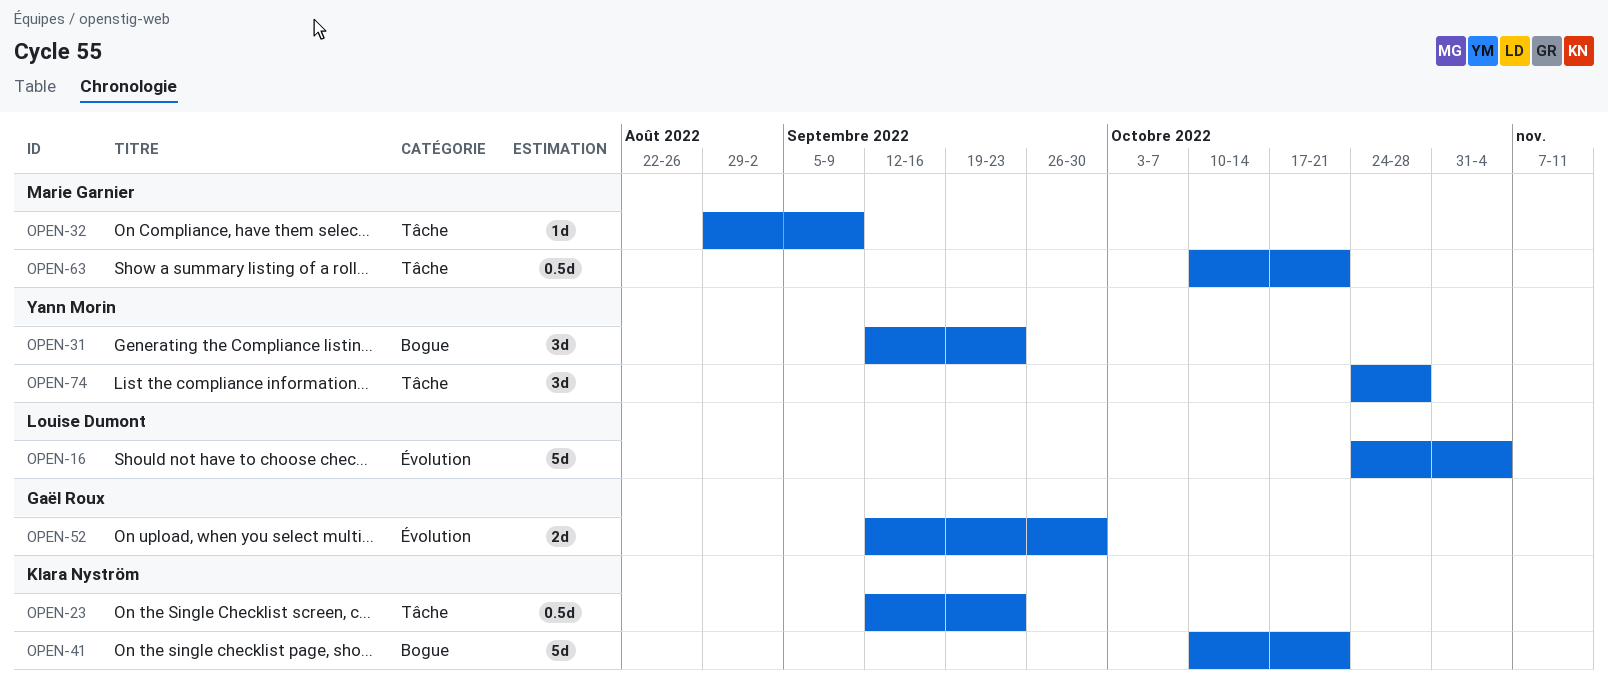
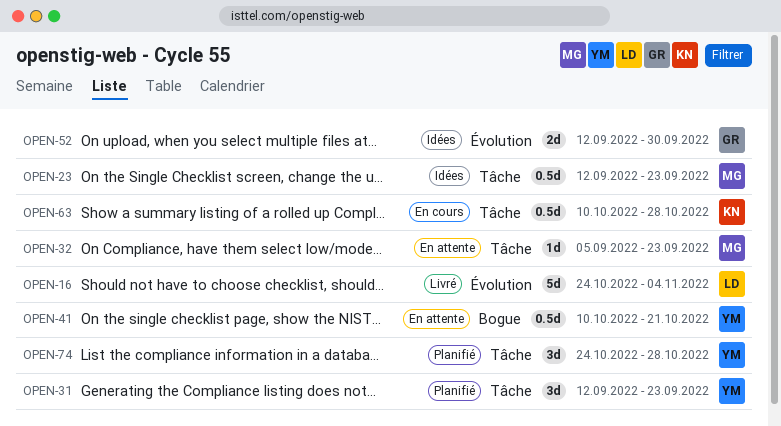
OPEN-23, owner: Klara Nyström -> Marie Garnier
OPEN-31, label: Bogue -> Tâche
OPEN-32, start: Aug 29 -> Sep 5
OPEN-32, due: Sep 9 -> Sep 23
OPEN-41, owner: Klara Nyström -> Yann Morin
OPEN-41, estimate: 5d -> 0.5d
OPEN-63, owner: Marie Garnier -> Klara Nyström
OPEN-63, due: Oct 21 -> Oct 28

